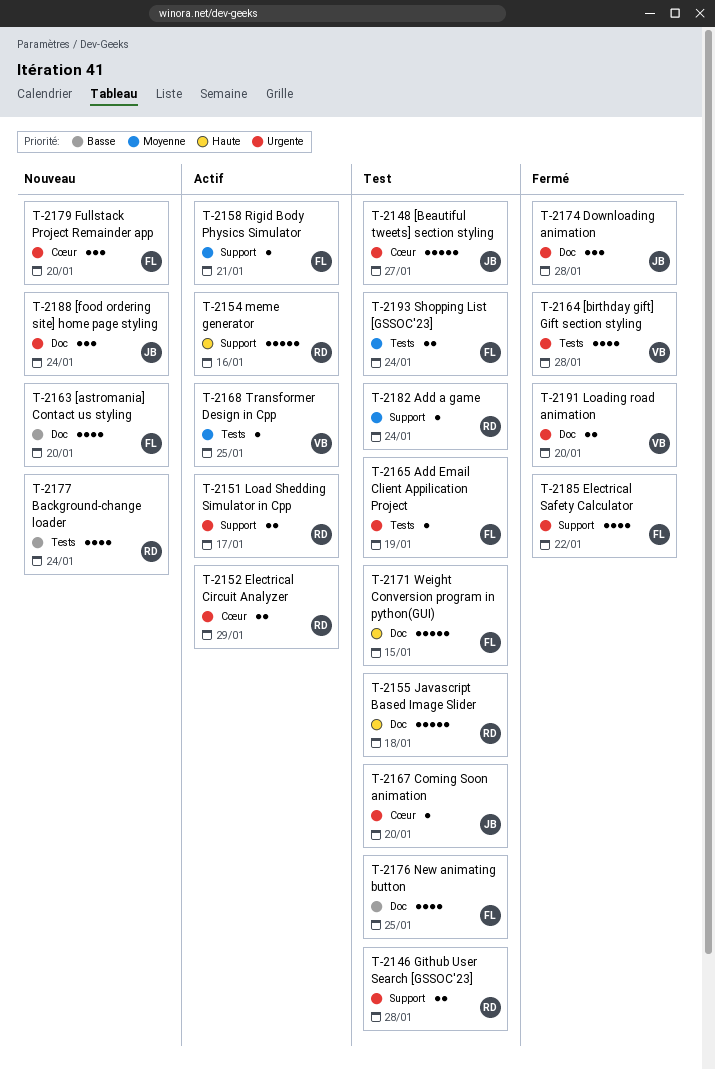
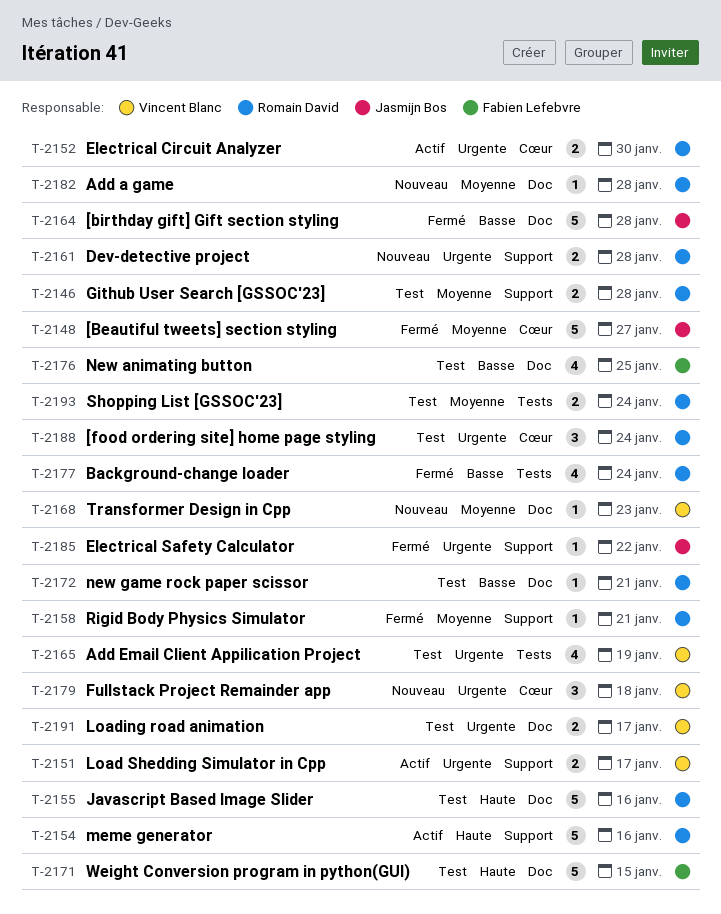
T-2146, priority: Urgente -> Moyenne
T-2148, status: Test -> Fermé
T-2148, priority: Urgente -> Moyenne
T-2151, owner: Romain David -> Vincent Blanc
T-2152, due: Jan 29 -> Jan 30
T-2155, due: Jan 18 -> Jan 16
T-2158, status: Actif -> Fermé
T-2158, owner: Fabien Lefebvre -> Romain David
T-2161: none -> present
T-2163: present -> none
T-2164, owner: Vincent Blanc -> Jasmijn Bos
T-2164, priority: Urgente -> Basse
T-2164, label: Tests -> Doc
T-2164, estimate: 4 -> 5
T-2165, owner: Fabien Lefebvre -> Vincent Blanc
T-2165, estimate: 1 -> 4
T-2167: present -> none
T-2168, status: Actif -> Nouveau
T-2168, label: Tests -> Doc
T-2168, due: Jan 25 -> Jan 23
T-2172: none -> present
T-2174: present -> none
T-2177, status: Nouveau -> Fermé
T-2179, owner: Fabien Lefebvre -> Vincent Blanc
T-2179, due: Jan 20 -> Jan 18
T-2182, status: Test -> Nouveau
T-2182, label: Support -> Doc
T-2182, due: Jan 24 -> Jan 28
T-2185, owner: Fabien Lefebvre -> Jasmijn Bos
T-2185, estimate: 4 -> 1
T-2188, status: Nouveau -> Test
T-2188, owner: Jasmijn Bos -> Romain David
T-2188, label: Doc -> Cœur
T-2191, status: Fermé -> Test
T-2191, due: Jan 20 -> Jan 17
T-2193, owner: Fabien Lefebvre -> Romain David

